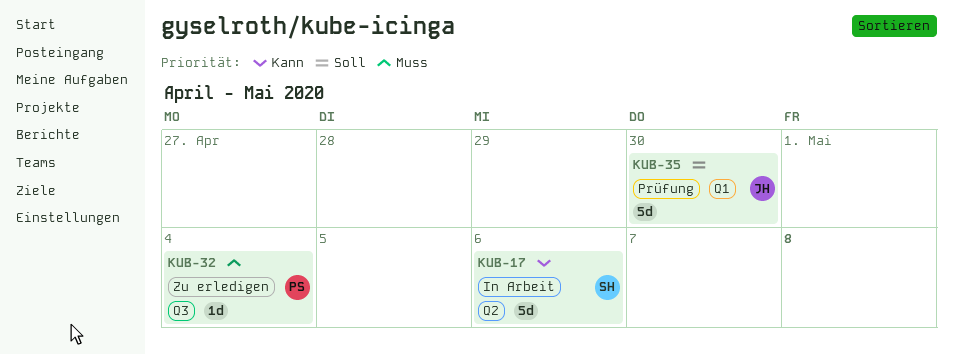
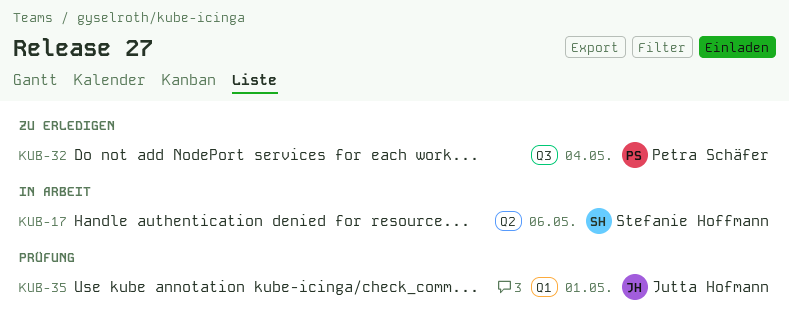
KUB-35, due: Apr 30 -> May 1

